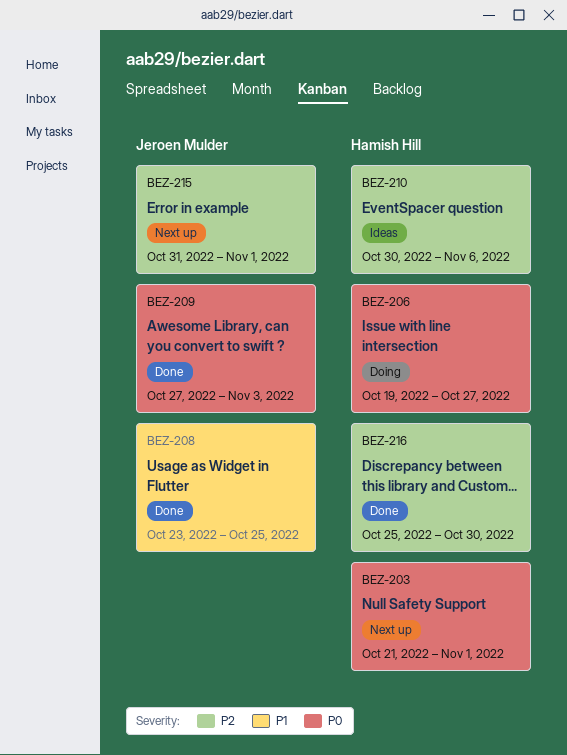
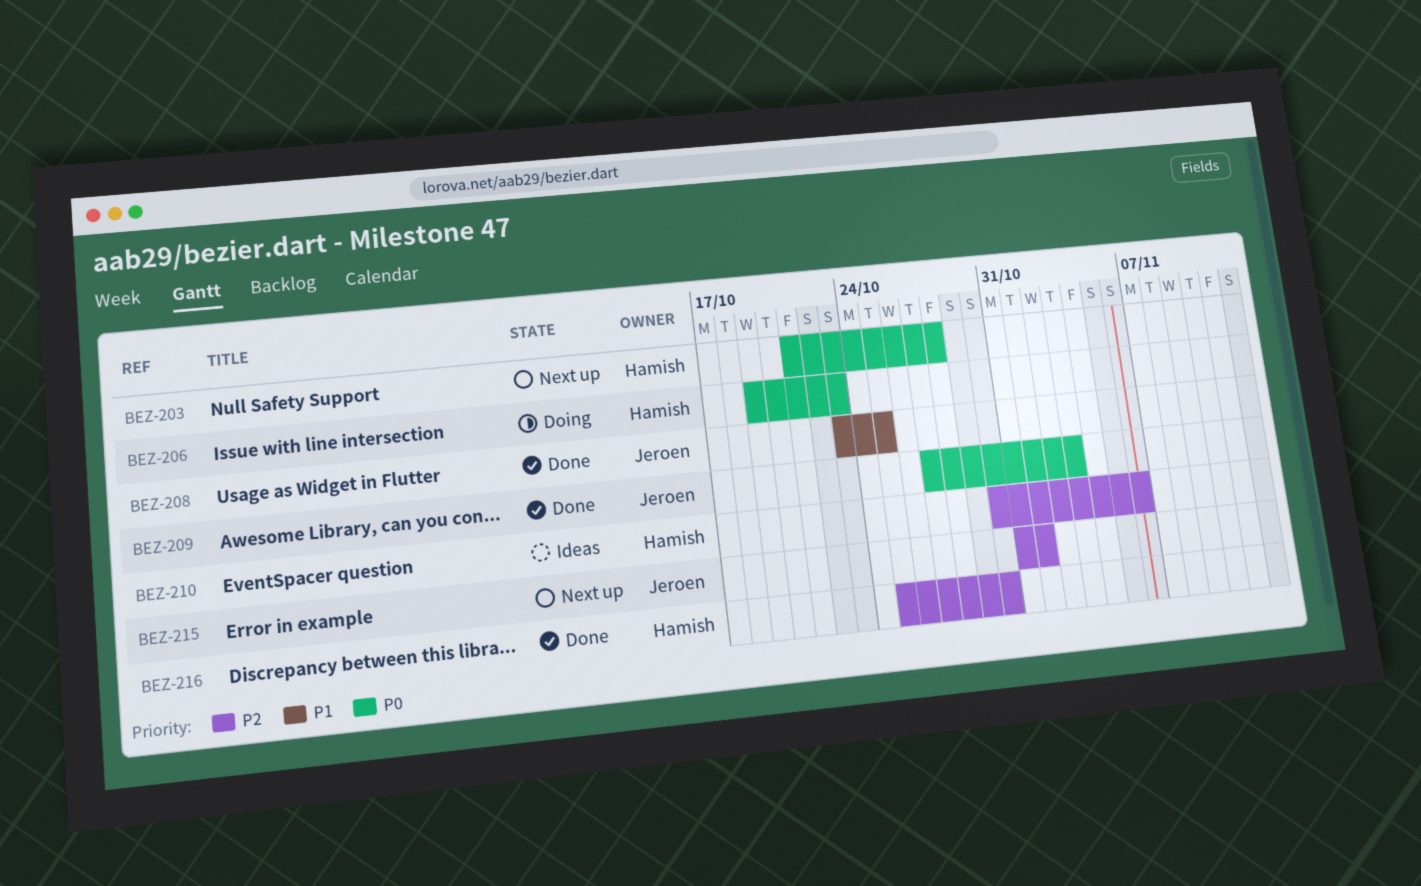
BEZ-203, due: Nov 1 -> Oct 28
BEZ-206, due: Oct 27 -> Oct 23

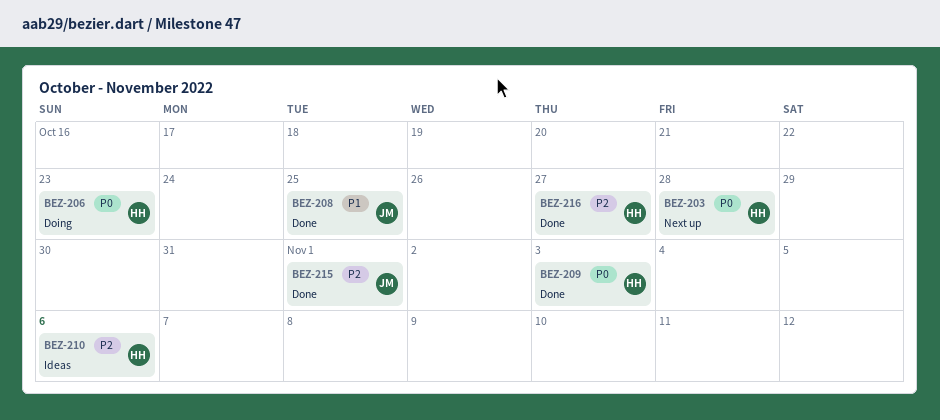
BEZ-209, owner: Jeroen -> Hamish
BEZ-215, status: Next up -> Done
BEZ-216, due: Oct 30 -> Oct 27

